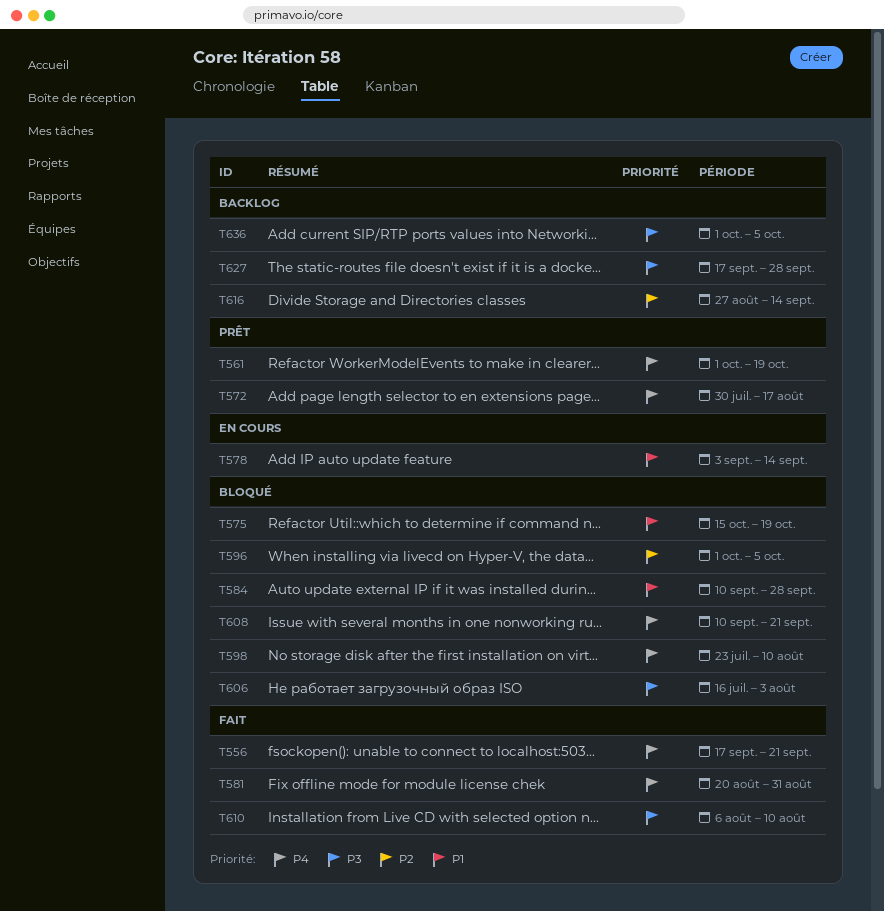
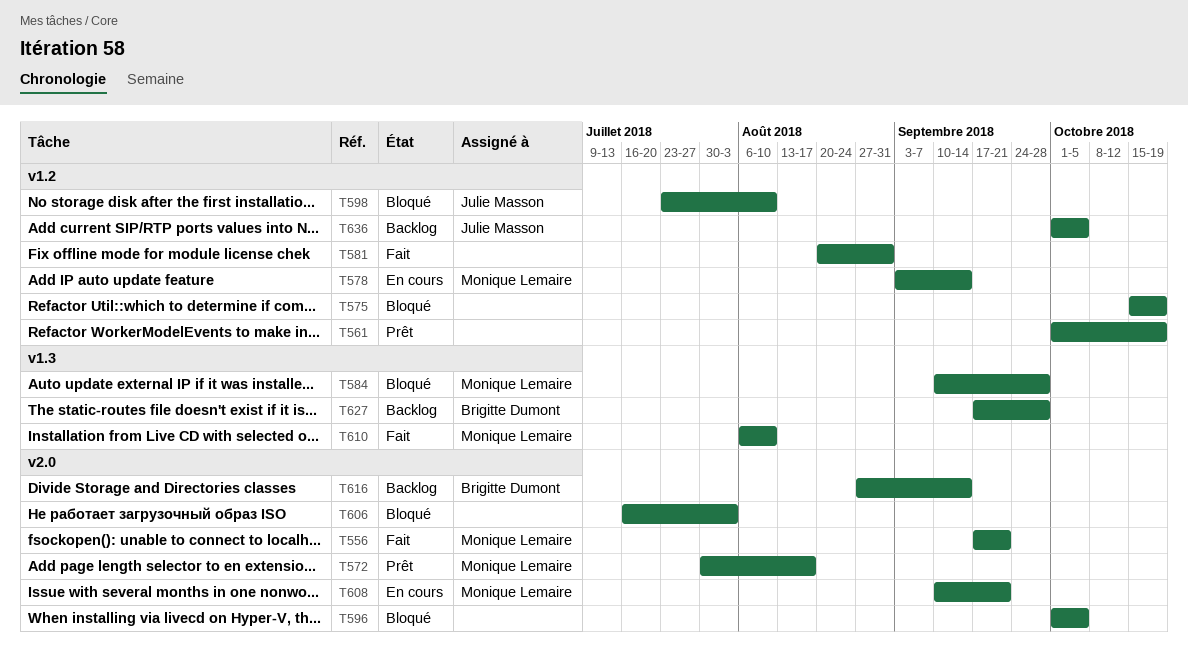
T608, status: Bloqué -> En cours

